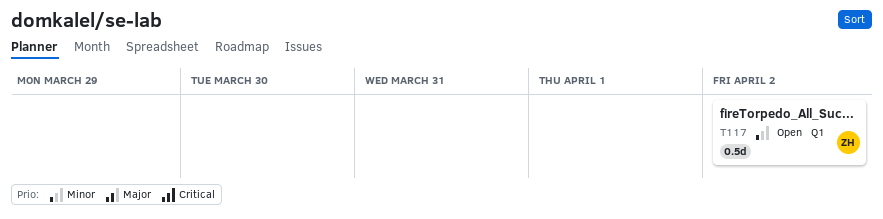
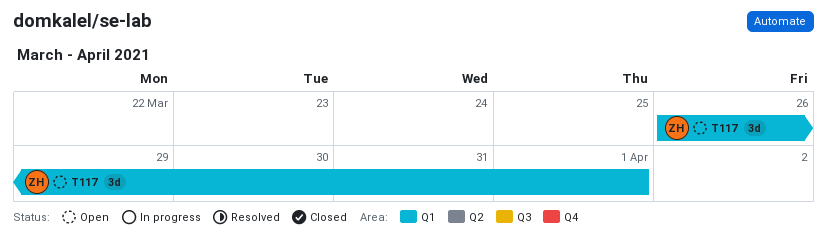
T117, estimate: 0.5d -> 3d
T117, due: Apr 2 -> Apr 1

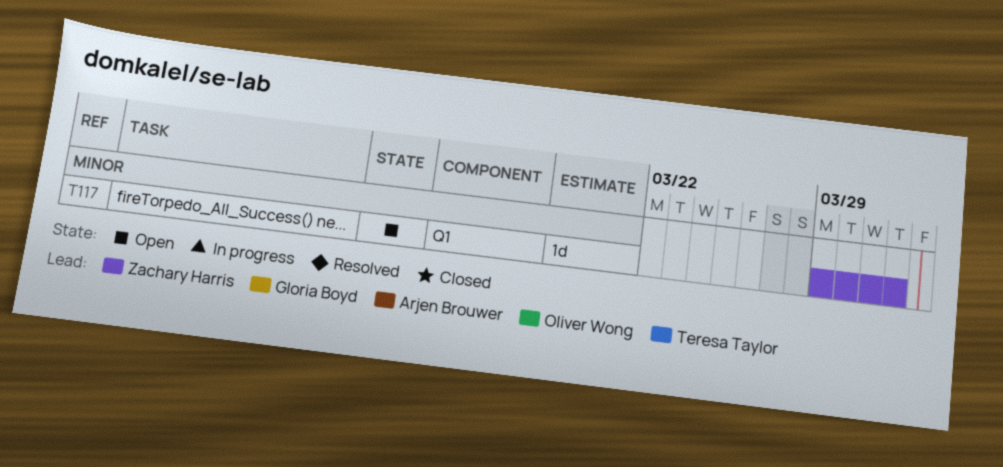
T117, estimate: 3d -> 1d
T117, start: Mar 26 -> Mar 29

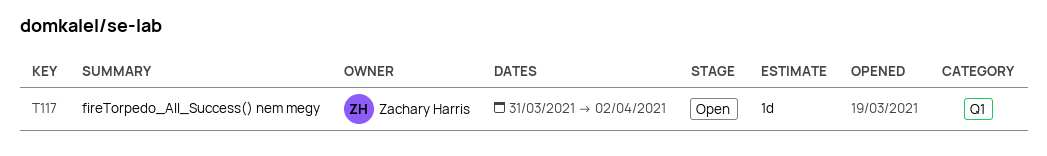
T117, start: Mar 29 -> Mar 31
T117, due: Apr 1 -> Apr 2

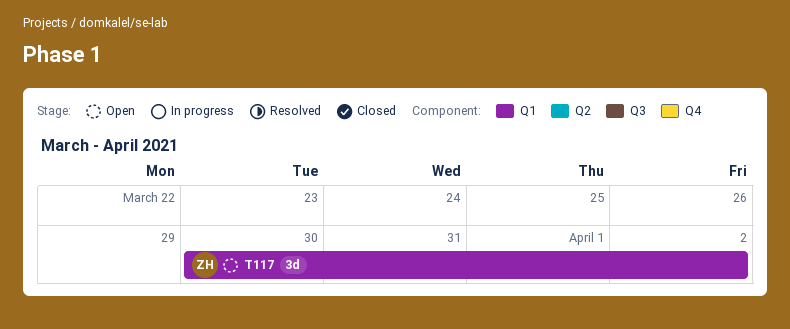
T117, estimate: 1d -> 3d
T117, start: Mar 31 -> Mar 30

